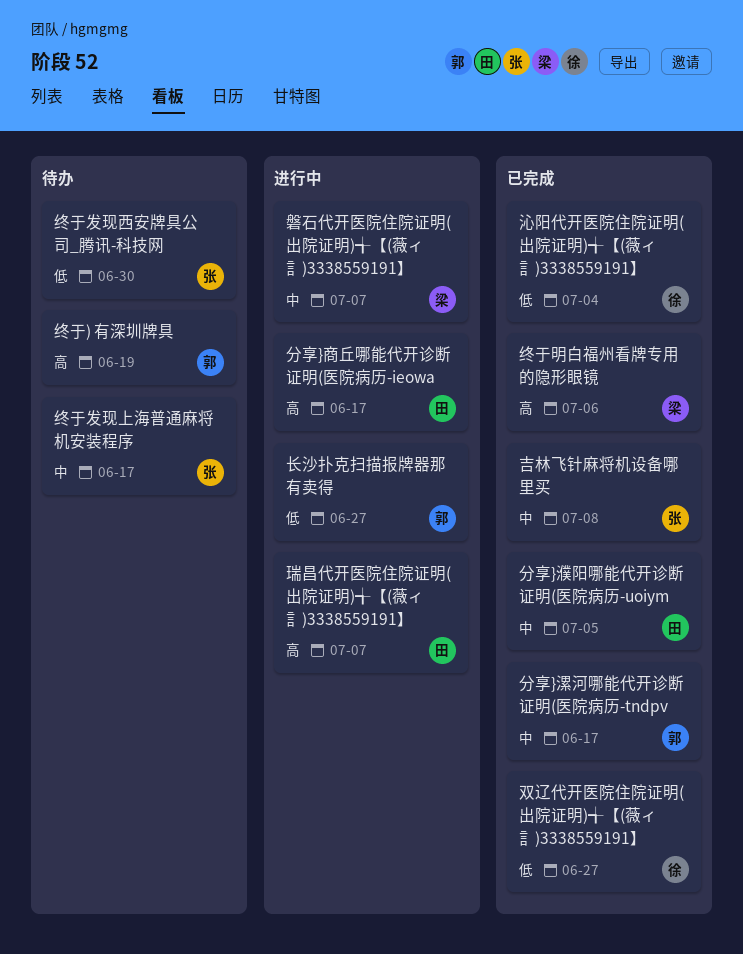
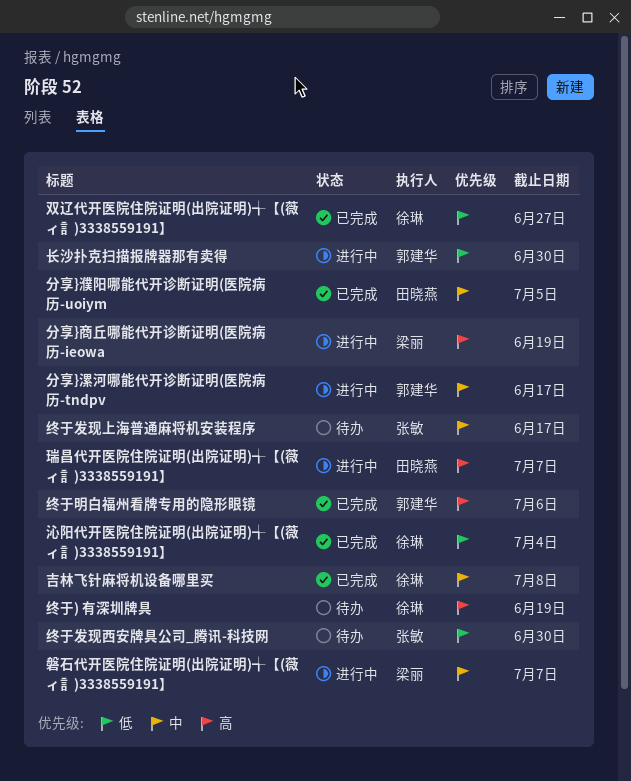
分享}商丘哪能代开诊断证明(医院病历-ieowa, owner: 田晓燕 -> 梁丽
分享}商丘哪能代开诊断证明(医院病历-ieowa, due: Jun 17 -> Jun 19
分享}漯河哪能代开诊断证明(医院病历-tndpv, status: 已完成 -> 进行中
吉林飞针麻将机设备哪里买, owner: 张敏 -> 徐琳
终于) 有深圳牌具, owner: 郭建华 -> 徐琳
终于明白福州看牌专用的隐形眼镜, owner: 梁丽 -> 郭建华
长沙扑克扫描报牌器那有卖得, due: Jun 27 -> Jun 30

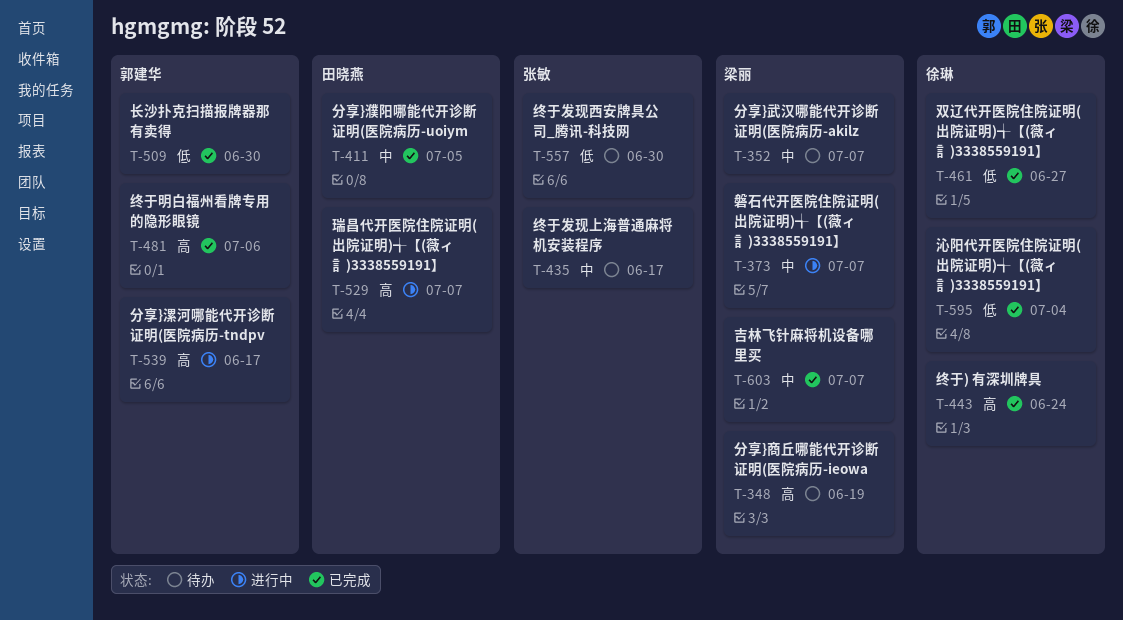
分享}商丘哪能代开诊断证明(医院病历-ieowa, status: 进行中 -> 待办
分享}武汉哪能代开诊断证明(医院病历-akilz: none -> present
分享}漯河哪能代开诊断证明(医院病历-tndpv, priority: 中 -> 高
吉林飞针麻将机设备哪里买, owner: 徐琳 -> 梁丽
吉林飞针麻将机设备哪里买, due: Jul 8 -> Jul 7
终于) 有深圳牌具, status: 待办 -> 已完成
终于) 有深圳牌具, due: Jun 19 -> Jun 24
长沙扑克扫描报牌器那有卖得, status: 进行中 -> 已完成

